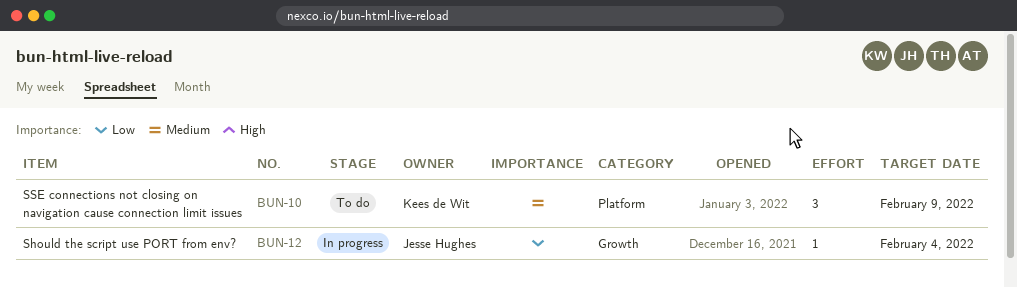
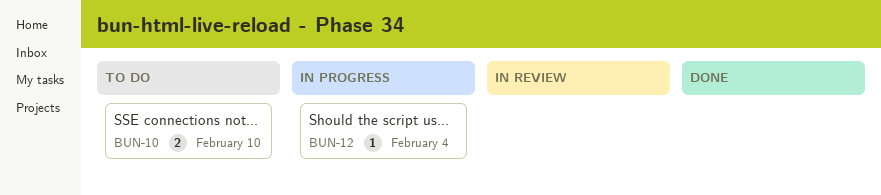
BUN-10, estimate: 3 -> 2
BUN-10, due: Feb 9 -> Feb 10

